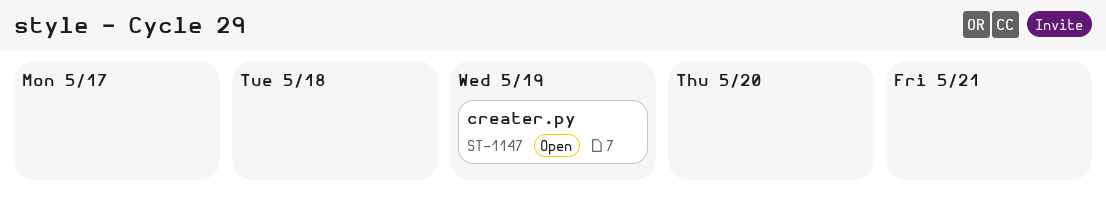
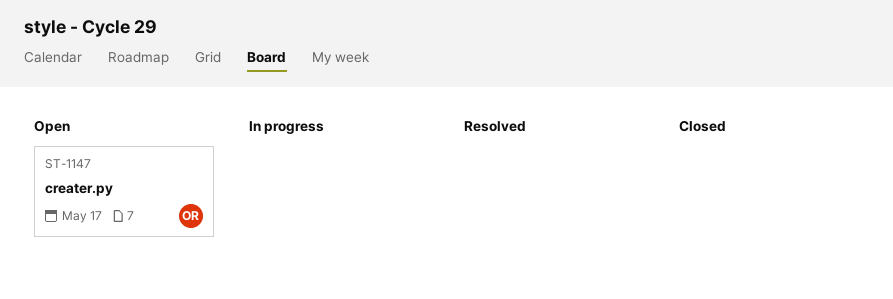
ST-1147, due: May 19 -> May 17

